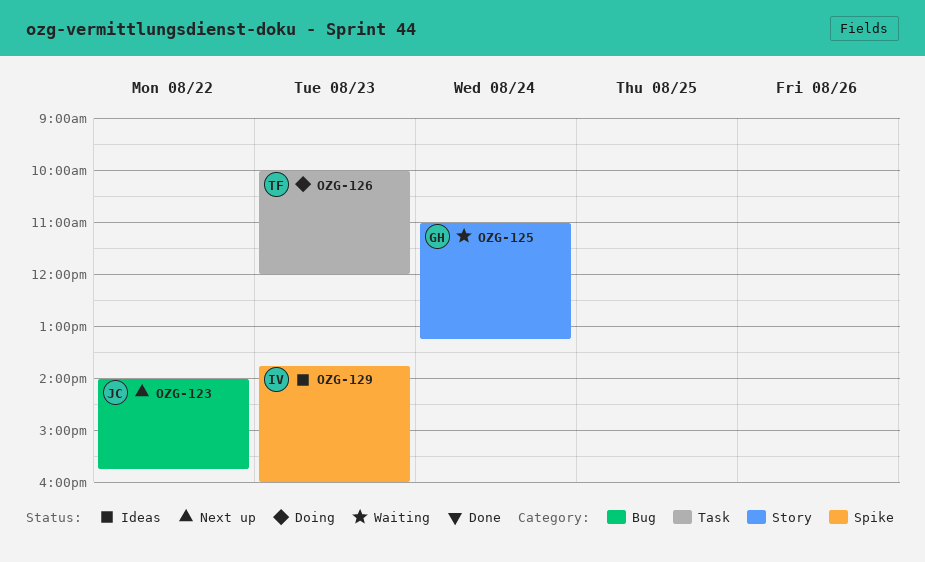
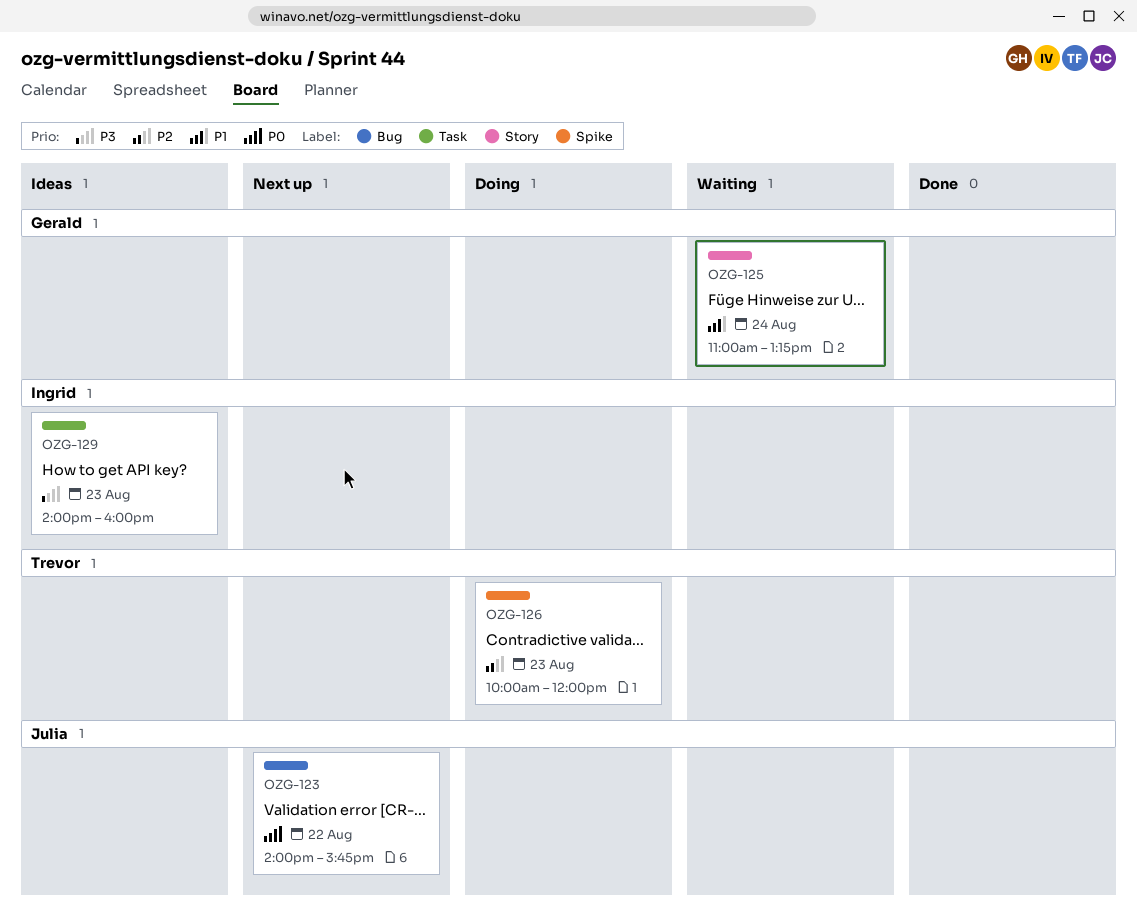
OZG-126, label: Task -> Spike
OZG-129, label: Spike -> Task
OZG-129, begins: 13:45 -> 14:00

